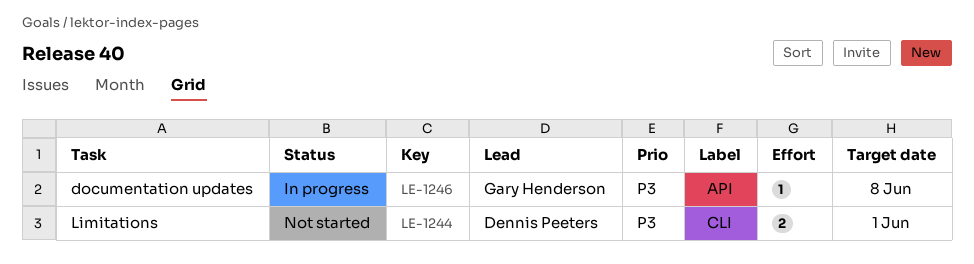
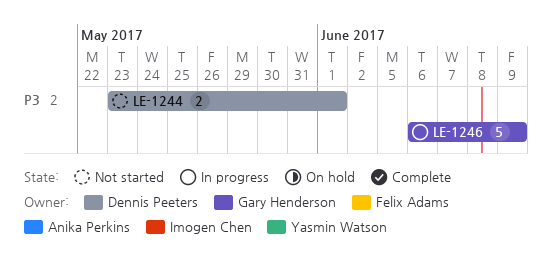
LE-1246, estimate: 1 -> 5
LE-1246, due: Jun 8 -> Jun 9

